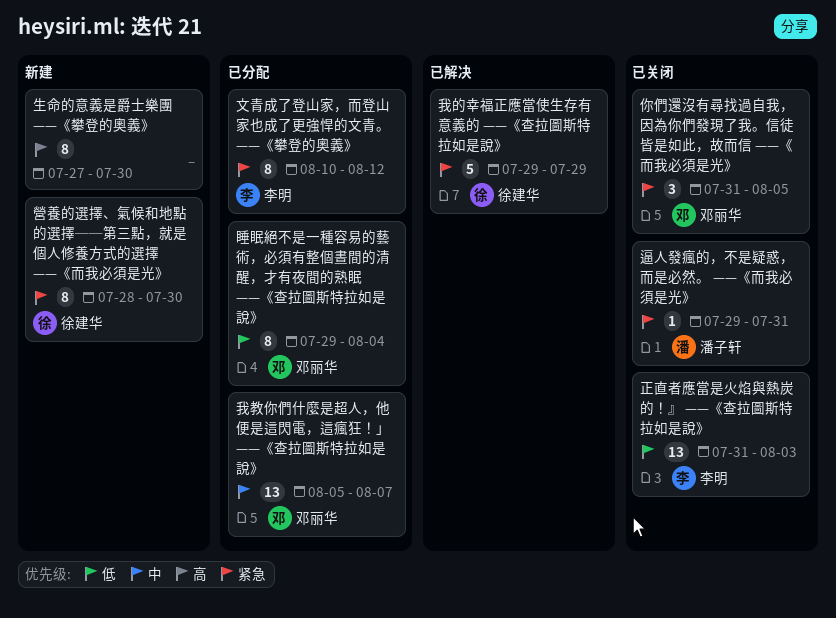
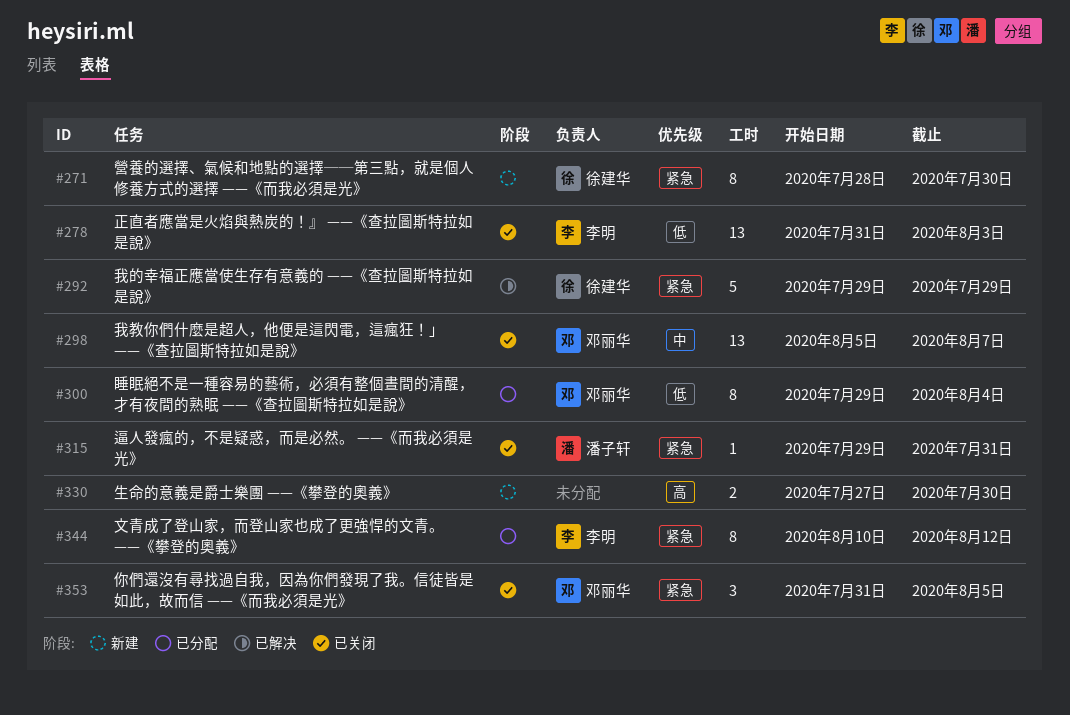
我教你們什麼是超人，他便是這閃電，這瘋狂！」 ——《查拉圖斯特拉如是說》, status: 已分配 -> 已关闭
生命的意義是爵士樂團 ——《攀登的奧義》, estimate: 8 -> 2

